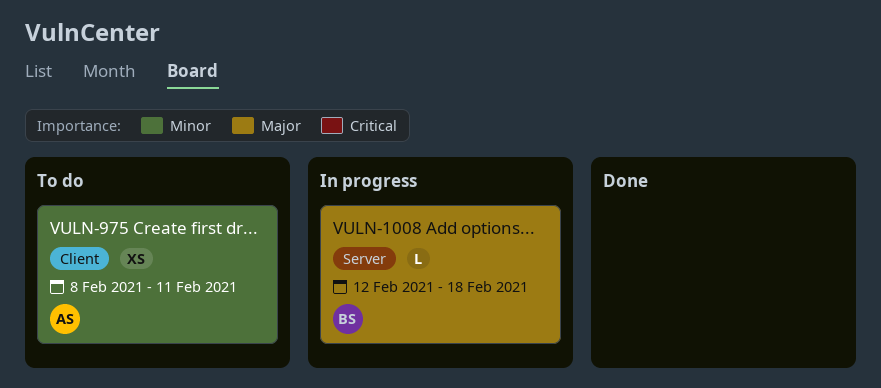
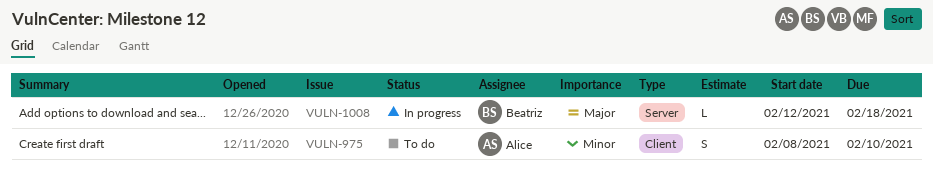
VULN-975, estimate: XS -> S
VULN-975, due: Feb 11 -> Feb 10

